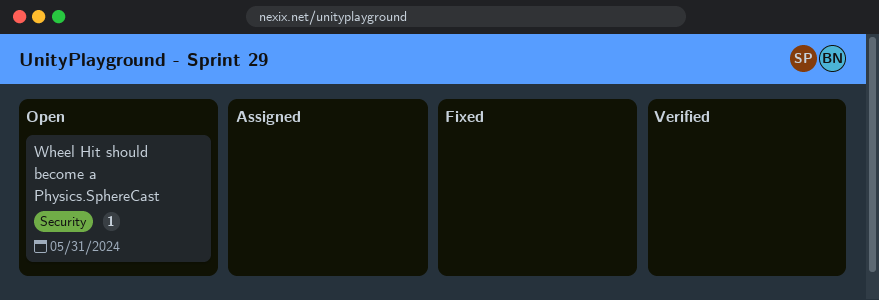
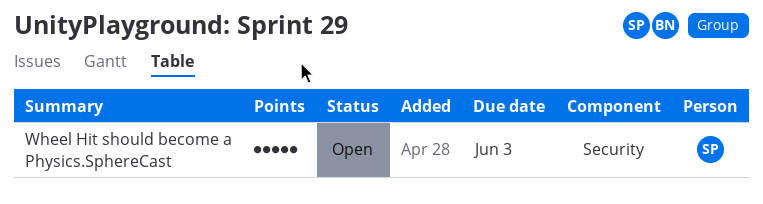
Wheel Hit should become a Physics.SphereCast, estimate: 1 -> 5
Wheel Hit should become a Physics.SphereCast, due: May 31 -> Jun 3

